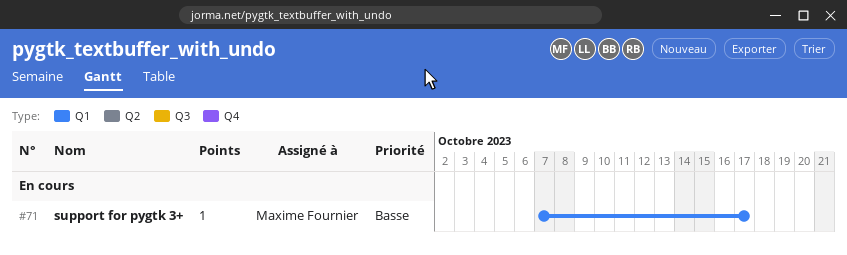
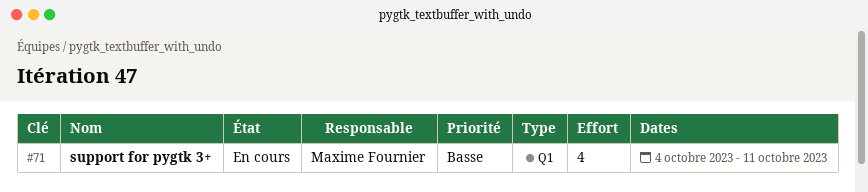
#71, estimate: 1 -> 4
#71, start: Oct 7 -> Oct 4
#71, due: Oct 17 -> Oct 11

